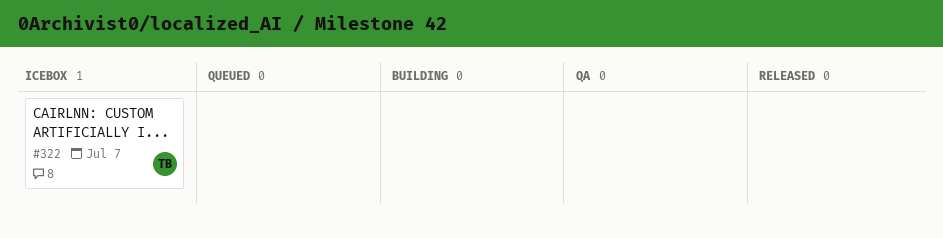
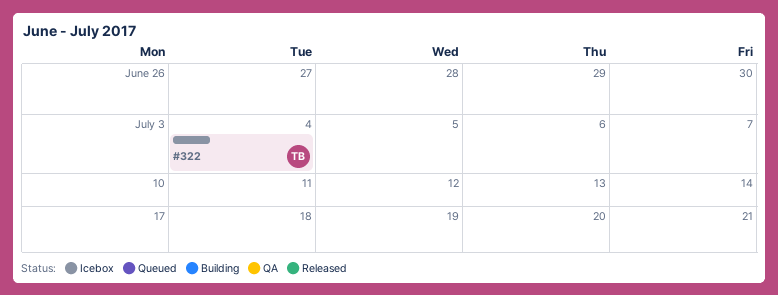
#322, due: Jul 7 -> Jul 4

